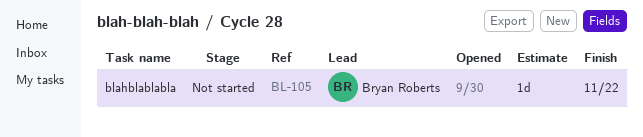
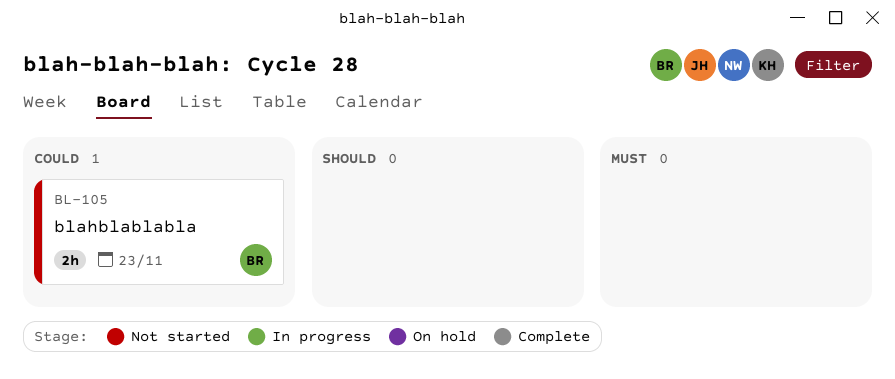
BL-105, estimate: 1d -> 2h
BL-105, due: Nov 22 -> Nov 23

